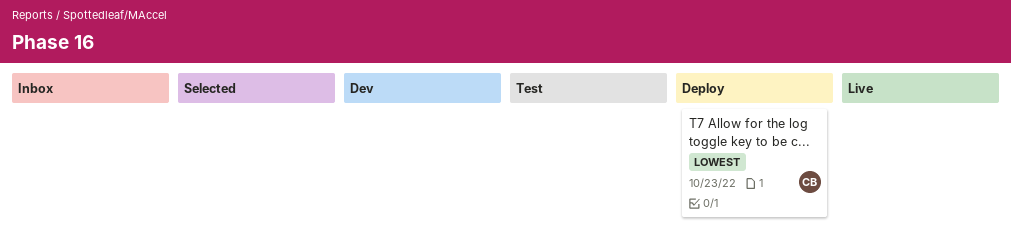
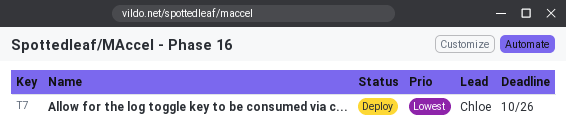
T7, due: Oct 23 -> Oct 26

